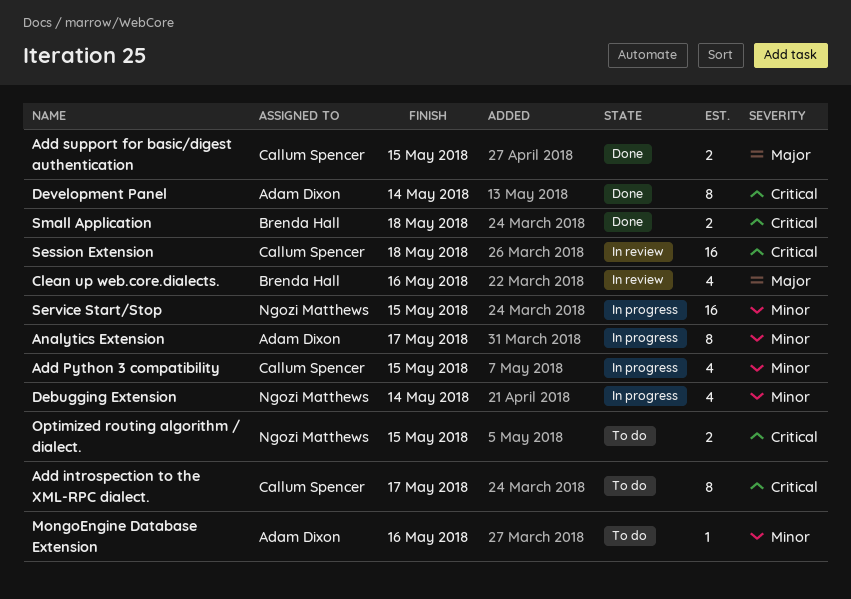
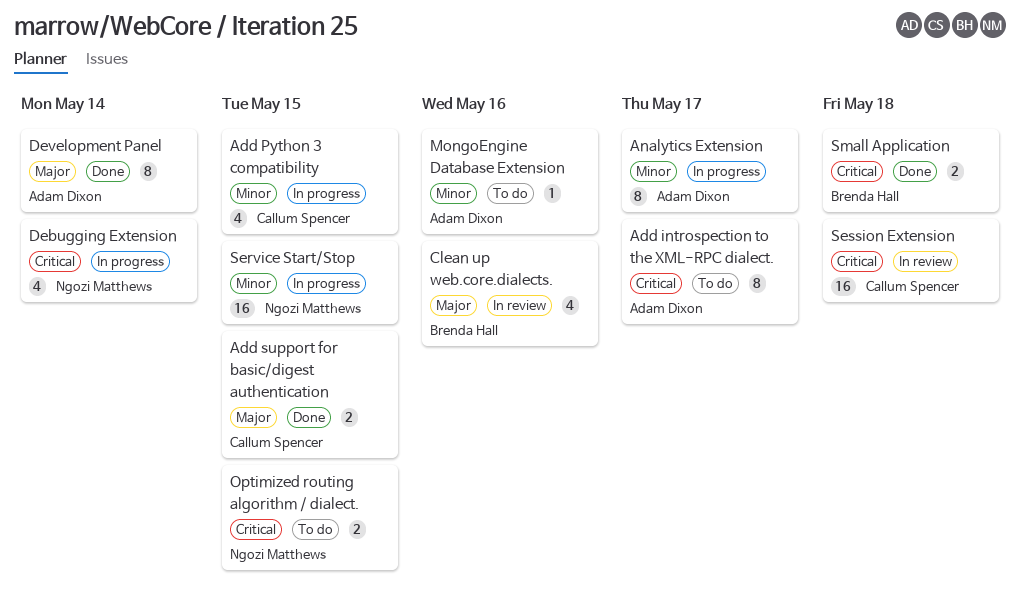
Add introspection to the XML-RPC dialect., owner: Callum Spencer -> Adam Dixon
Debugging Extension, priority: Minor -> Critical
Development Panel, priority: Critical -> Major

